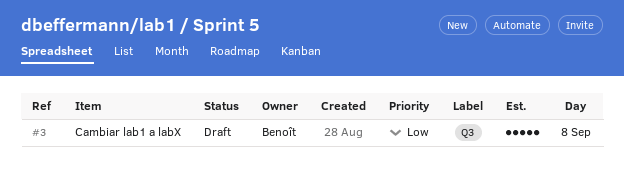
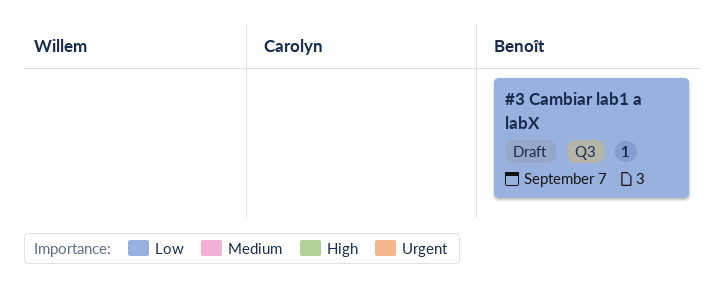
#3, estimate: 5 -> 1
#3, day: Sep 8 -> Sep 7

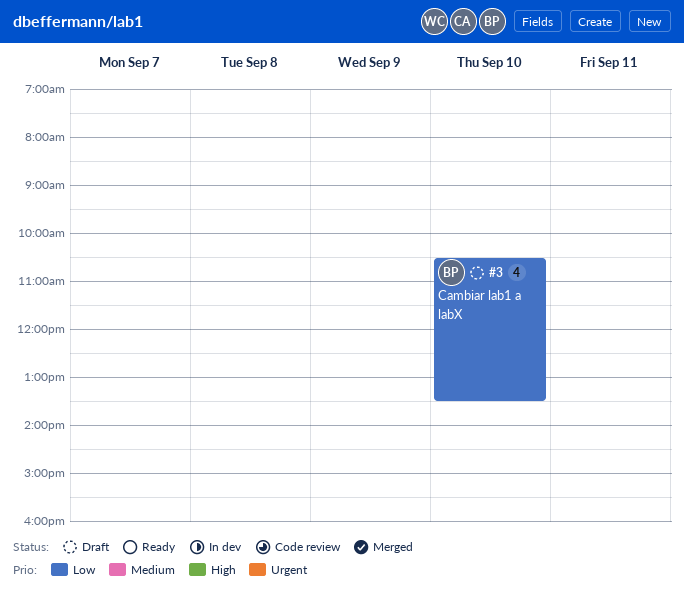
#3, estimate: 1 -> 4
#3, day: Sep 7 -> Sep 10

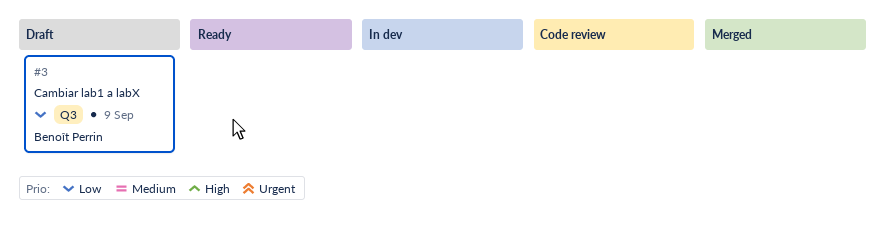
#3, estimate: 4 -> 1
#3, day: Sep 10 -> Sep 9

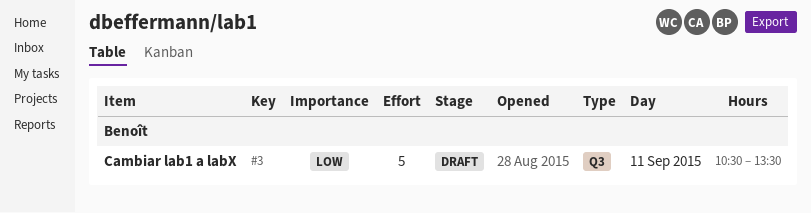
#3, estimate: 1 -> 5
#3, day: Sep 9 -> Sep 11

